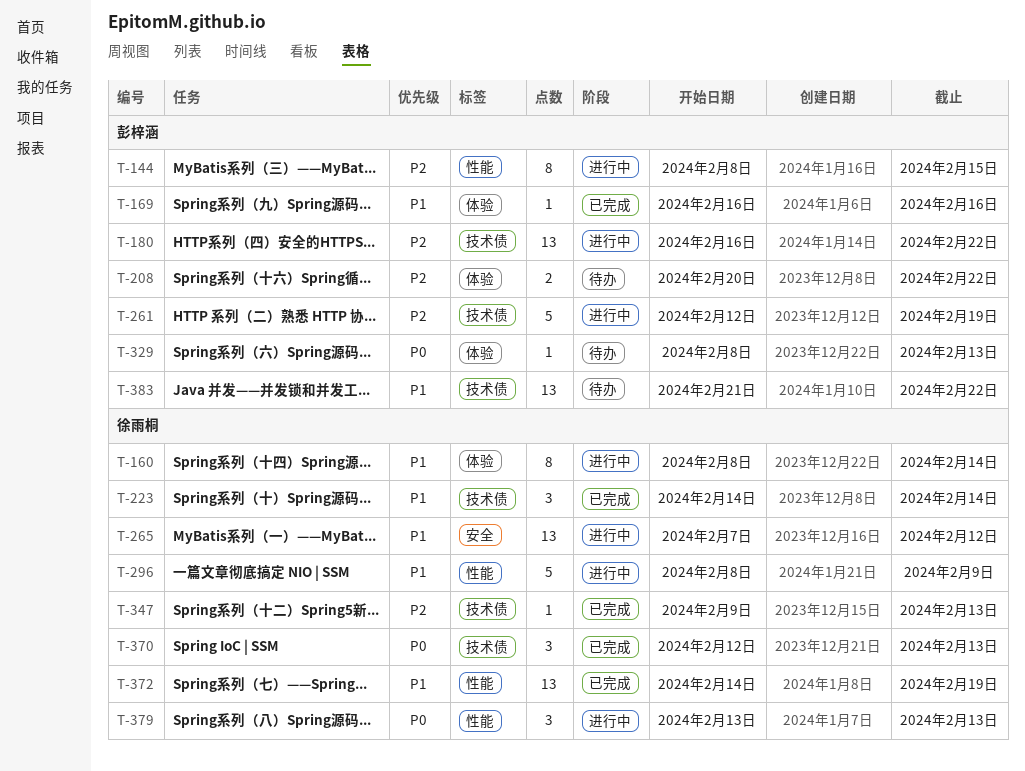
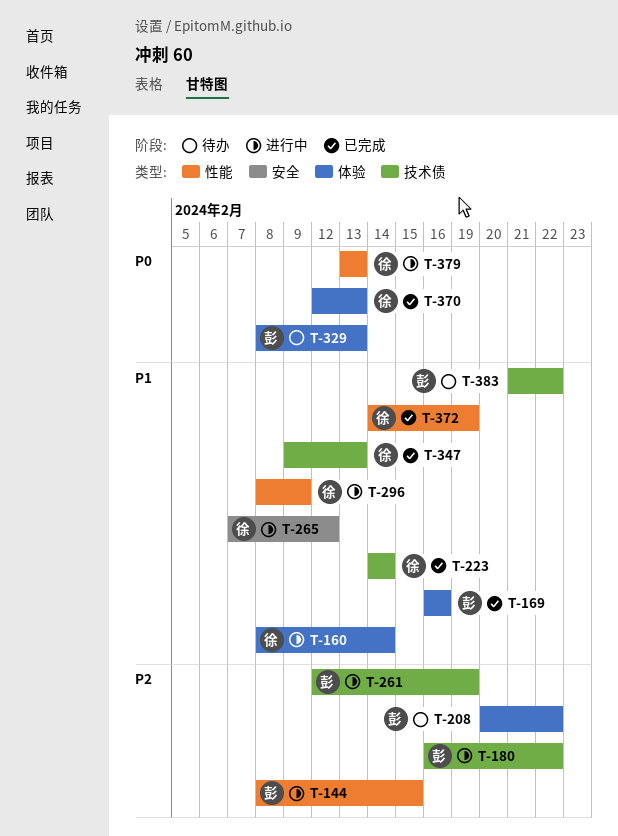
T-347, priority: P2 -> P1
T-370, label: 技术债 -> 体验

